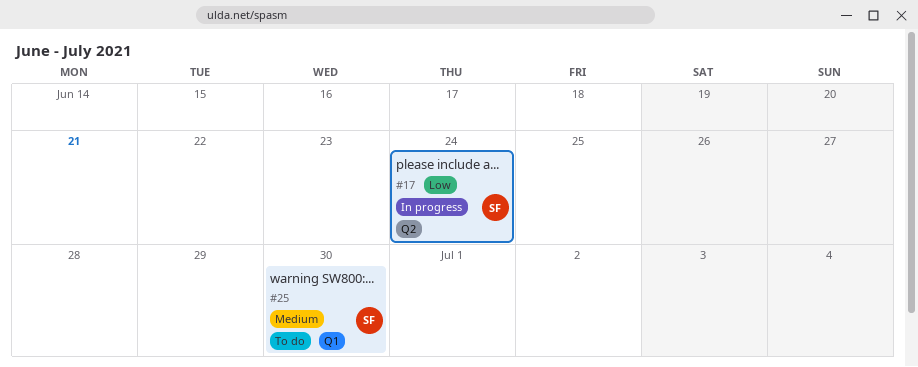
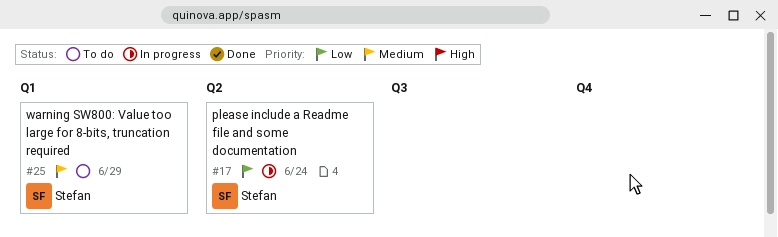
#25, due: Jun 30 -> Jun 29

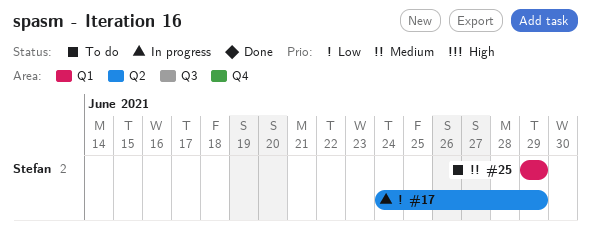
#17, due: Jun 24 -> Jun 29

